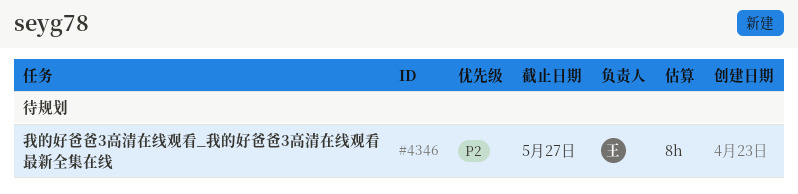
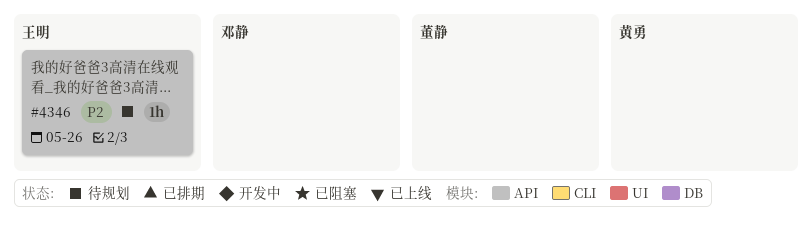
#4346, estimate: 8h -> 1h
#4346, due: May 27 -> May 26

